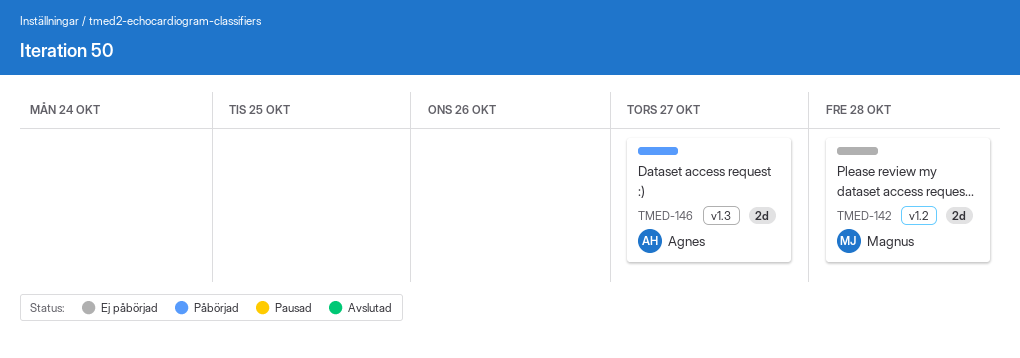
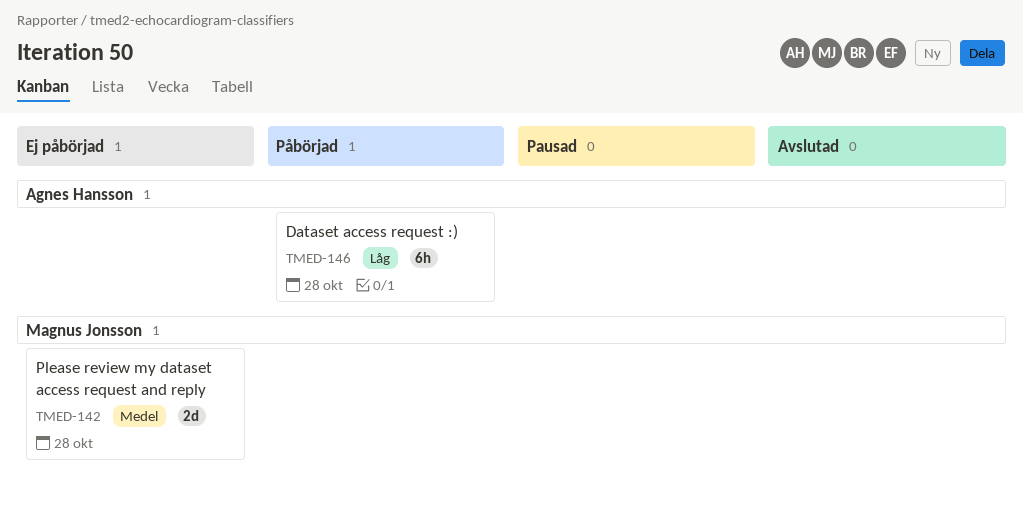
TMED-146, estimate: 2d -> 6h
TMED-146, due: Oct 27 -> Oct 28

